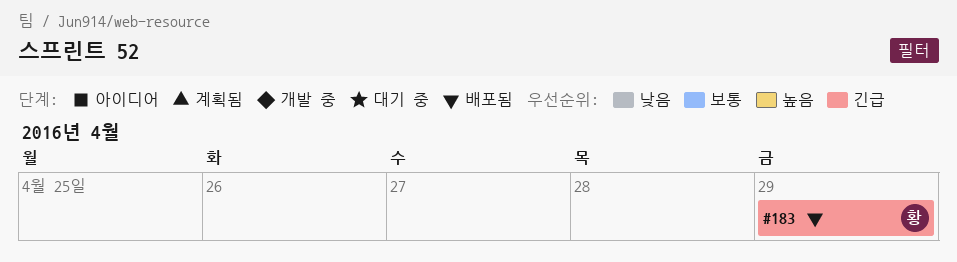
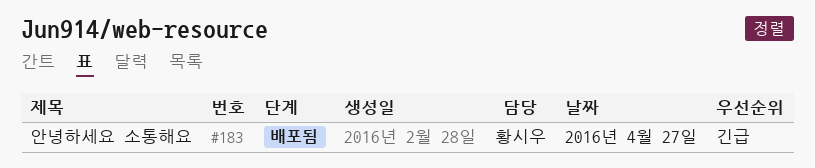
#183, day: Apr 29 -> Apr 27

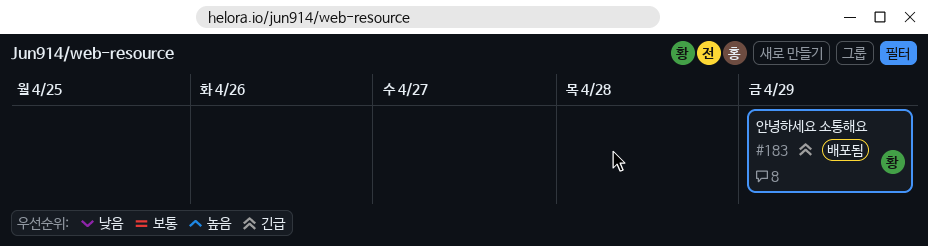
#183, day: Apr 27 -> Apr 29

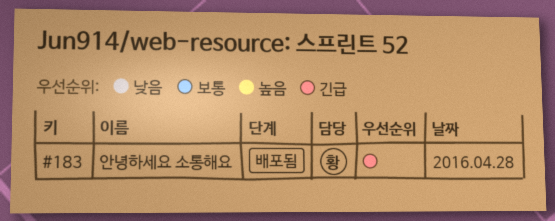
#183, day: Apr 29 -> Apr 28

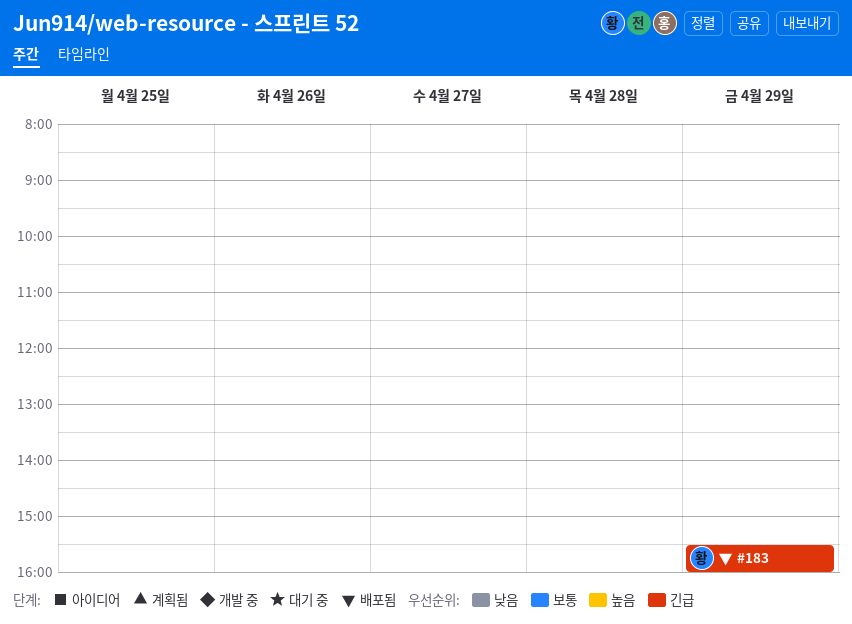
#183, day: Apr 28 -> Apr 29

